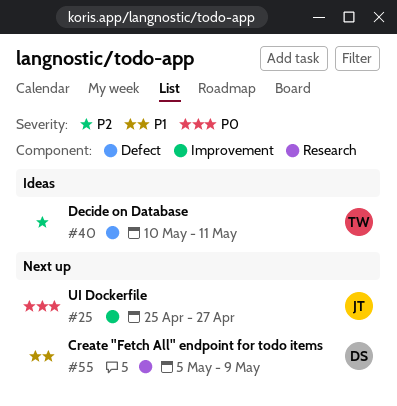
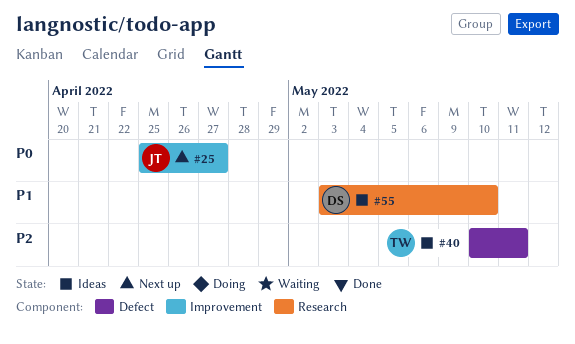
#55, status: Next up -> Ideas
#55, start: May 5 -> May 3
#55, due: May 9 -> May 10

